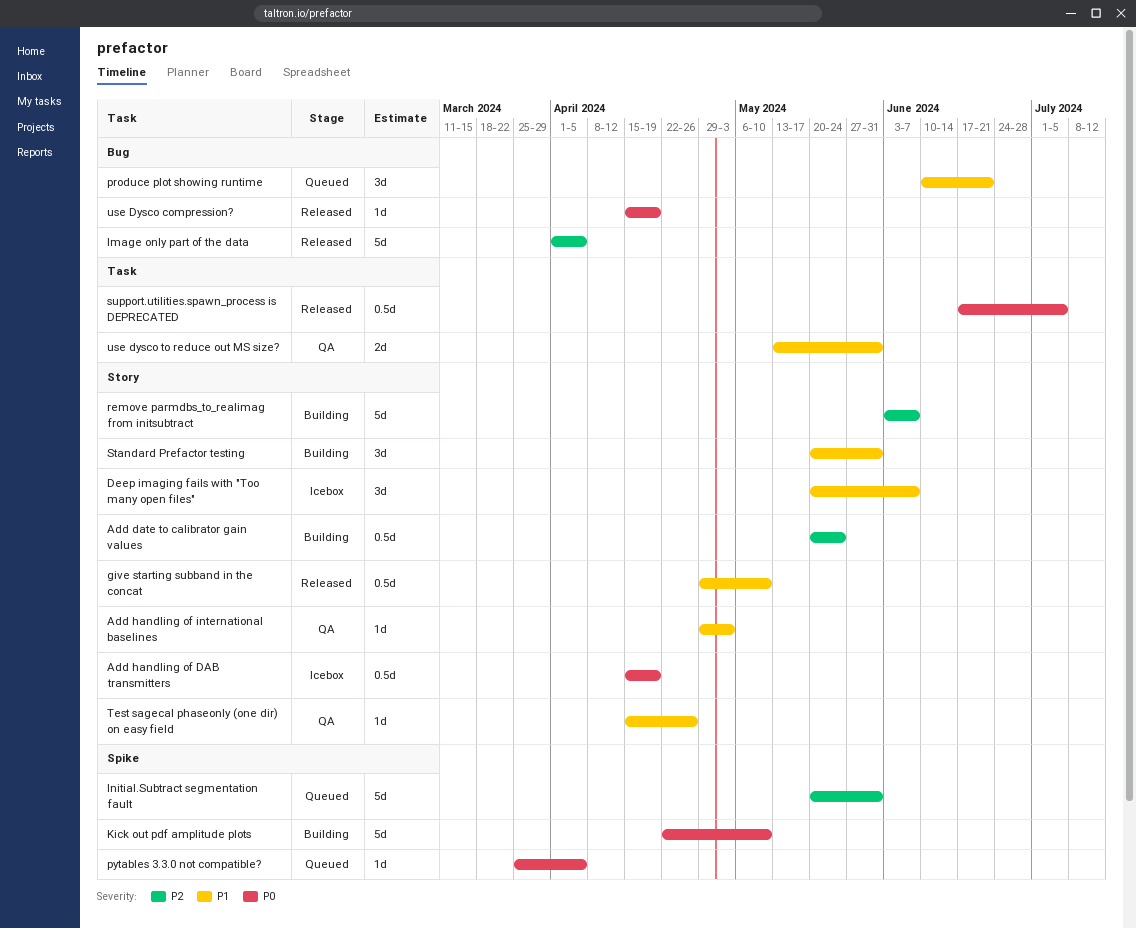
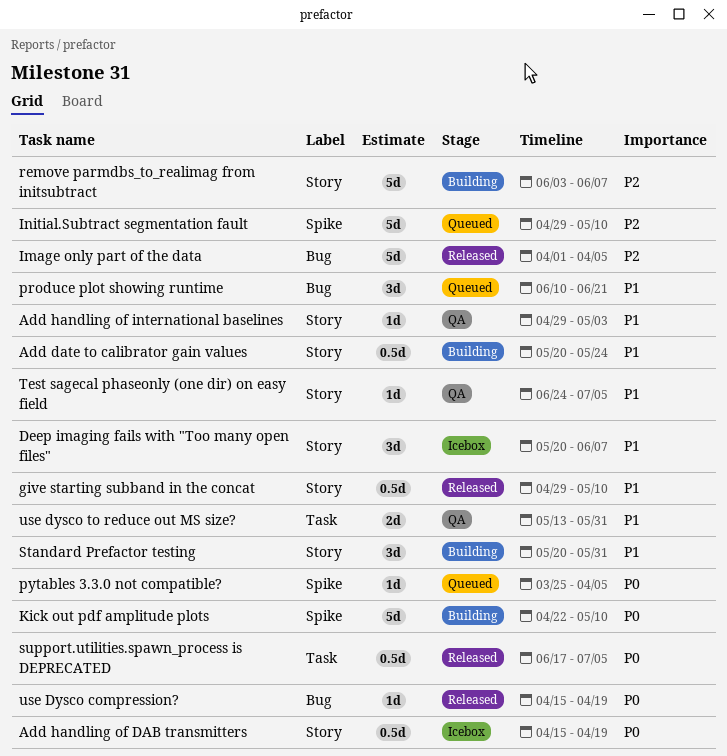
Add date to calibrator gain values, priority: P2 -> P1
Initial.Subtract segmentation fault, start: May 20 -> Apr 29
Initial.Subtract segmentation fault, due: May 31 -> May 10
Test sagecal phaseonly (one dir) on easy field, start: Apr 15 -> Jun 24
Test sagecal phaseonly (one dir) on easy field, due: Apr 26 -> Jul 5

